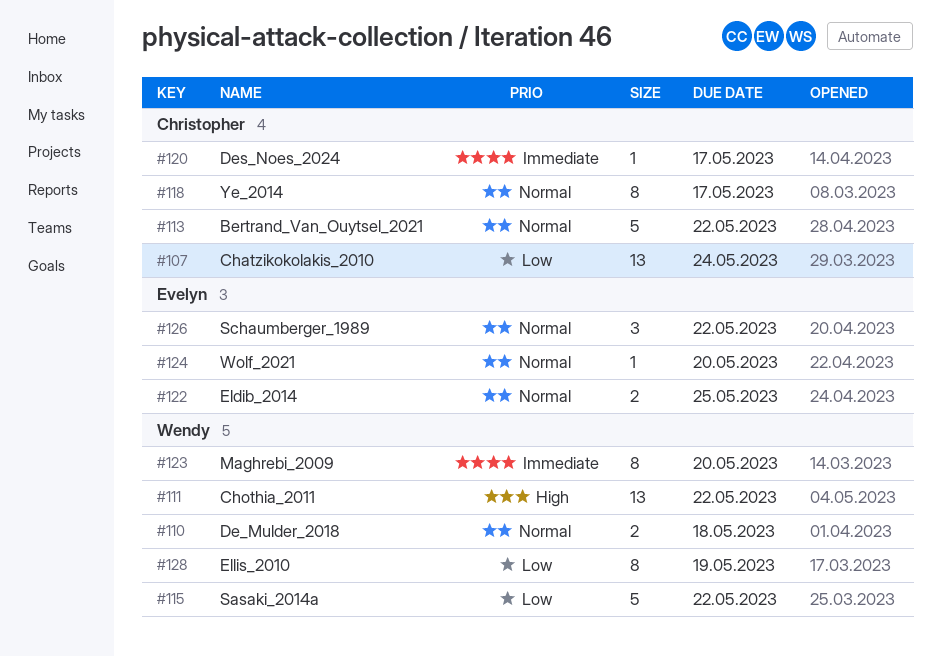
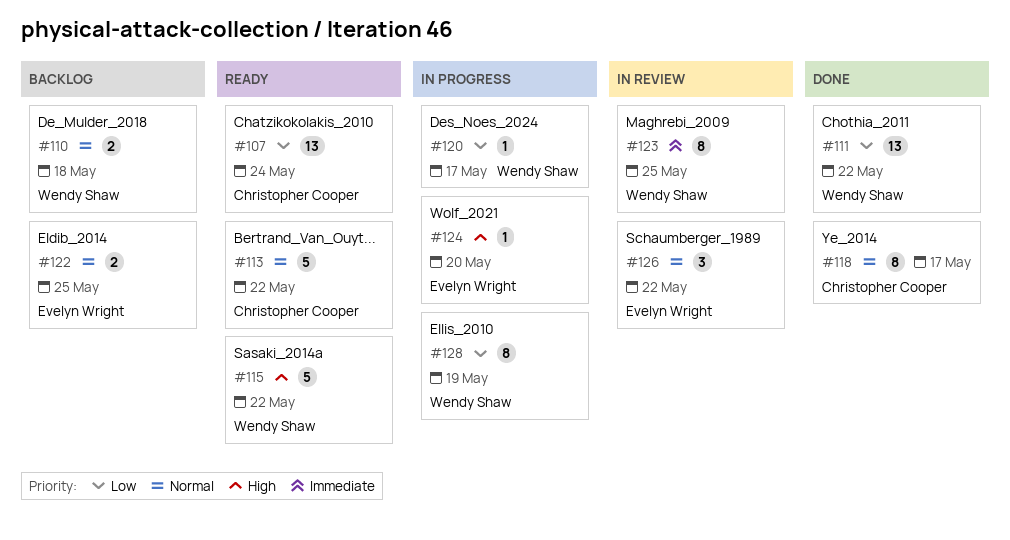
#111, priority: High -> Low
#115, priority: Low -> High
#120, owner: Christopher Cooper -> Wendy Shaw
#120, priority: Immediate -> Low
#123, due: May 20 -> May 25
#124, priority: Normal -> High

